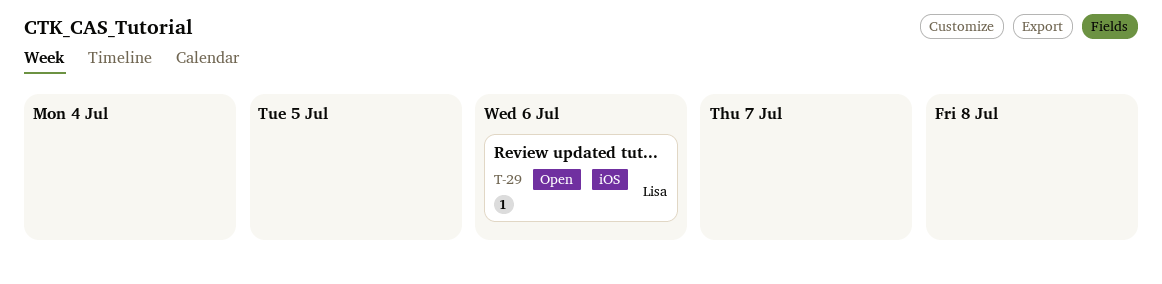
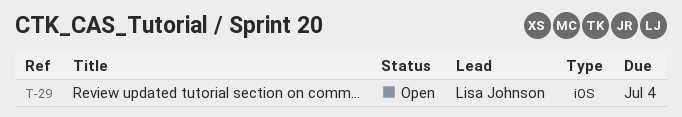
T-29, due: Jul 6 -> Jul 4

